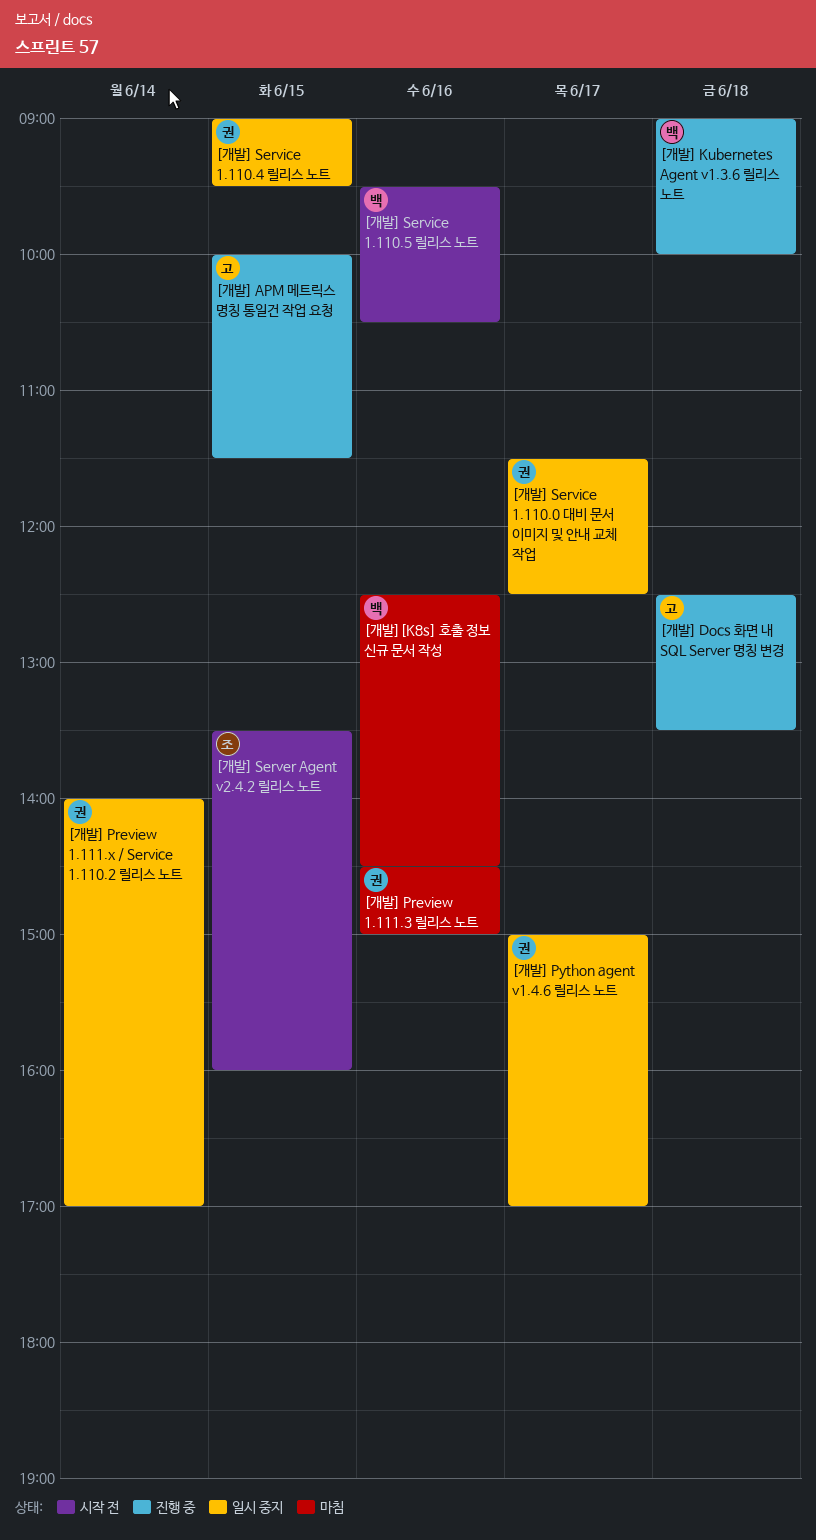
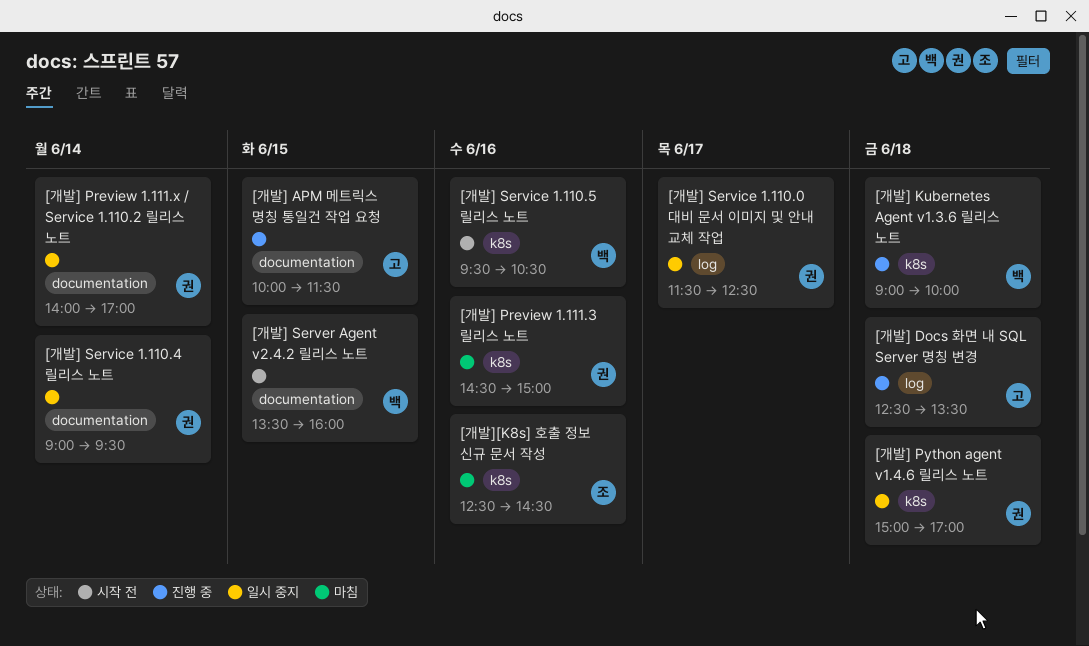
[개발] Python agent v1.4.6 릴리스 노트, day: Jun 17 -> Jun 18
[개발] Server Agent v2.4.2 릴리스 노트, owner: 조 -> 백
[개발] Service 1.110.4 릴리스 노트, day: Jun 15 -> Jun 14
[개발][K8s] 호출 정보 신규 문서 작성, owner: 백 -> 조

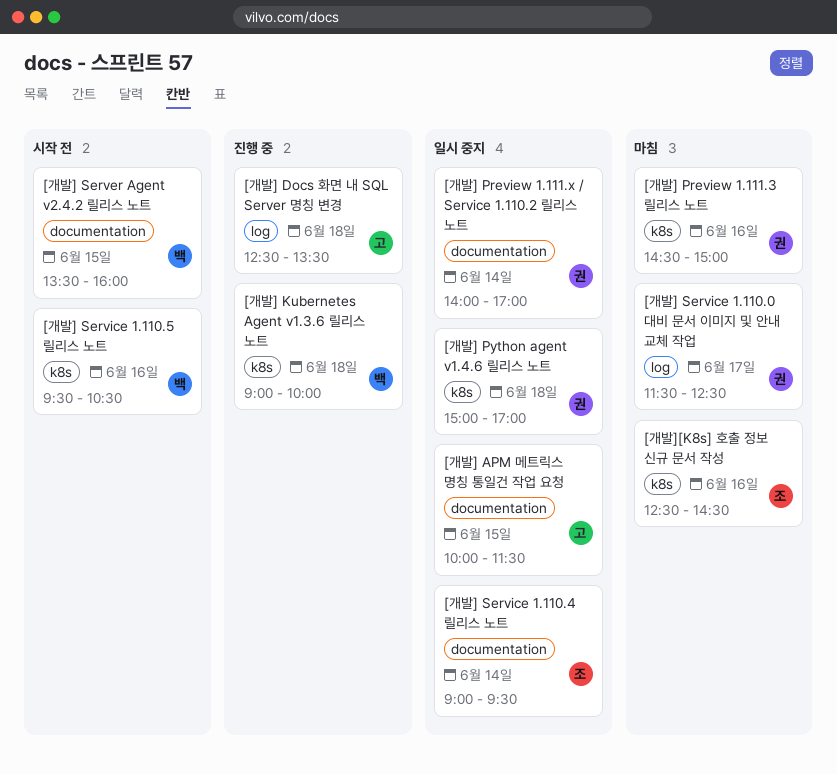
[개발] APM 메트릭스 명칭 통일건 작업 요청, status: 진행 중 -> 일시 중지
[개발] Service 1.110.0 대비 문서 이미지 및 안내 교체 작업, status: 일시 중지 -> 마침
[개발] Service 1.110.4 릴리스 노트, owner: 권 -> 조

